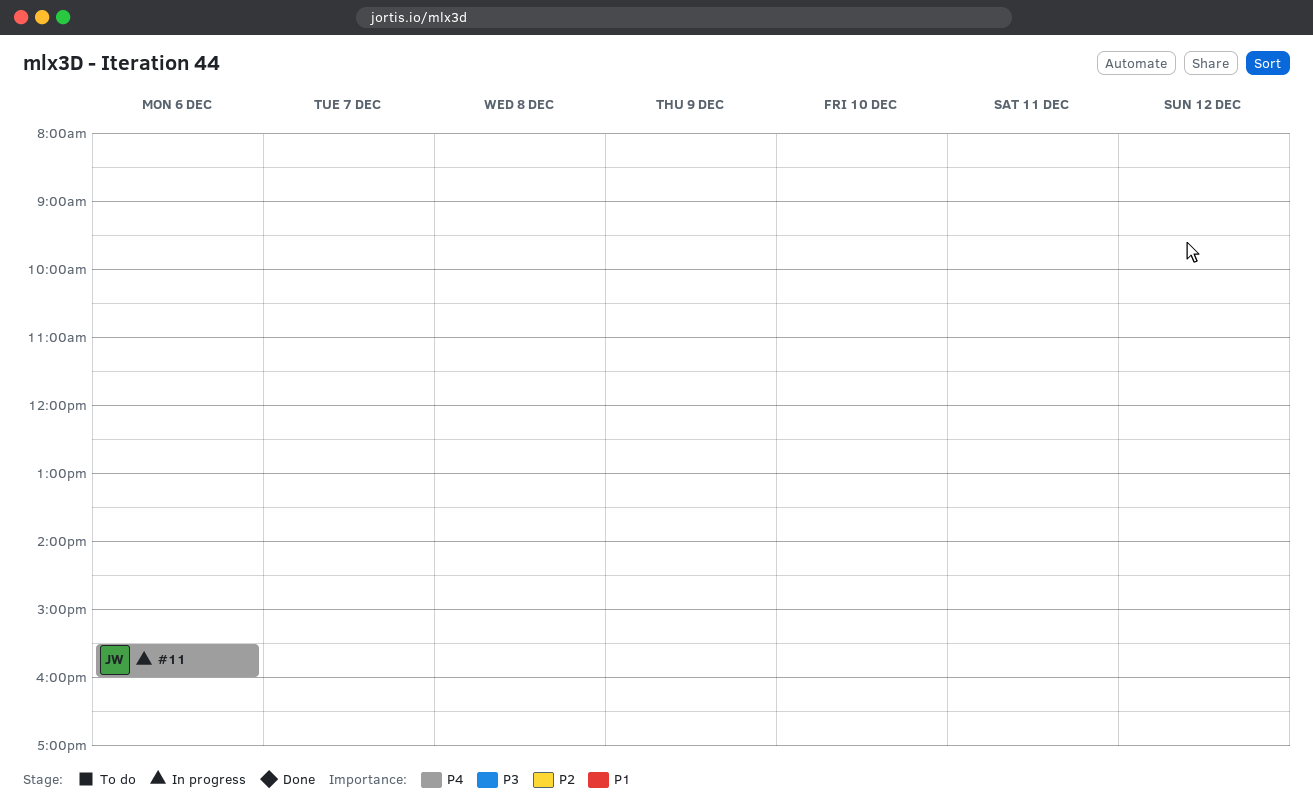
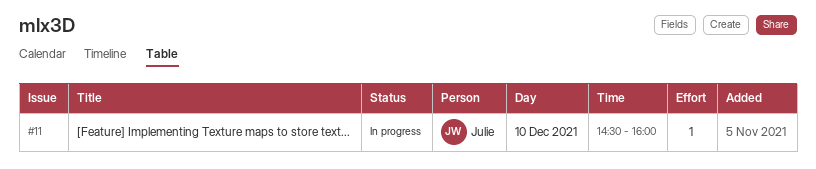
#11, day: Dec 6 -> Dec 10
#11, begins: 15:30 -> 14:30

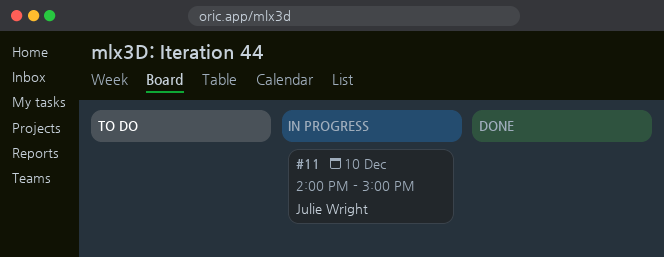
#11, begins: 14:30 -> 14:00
#11, ends: 16:00 -> 15:00

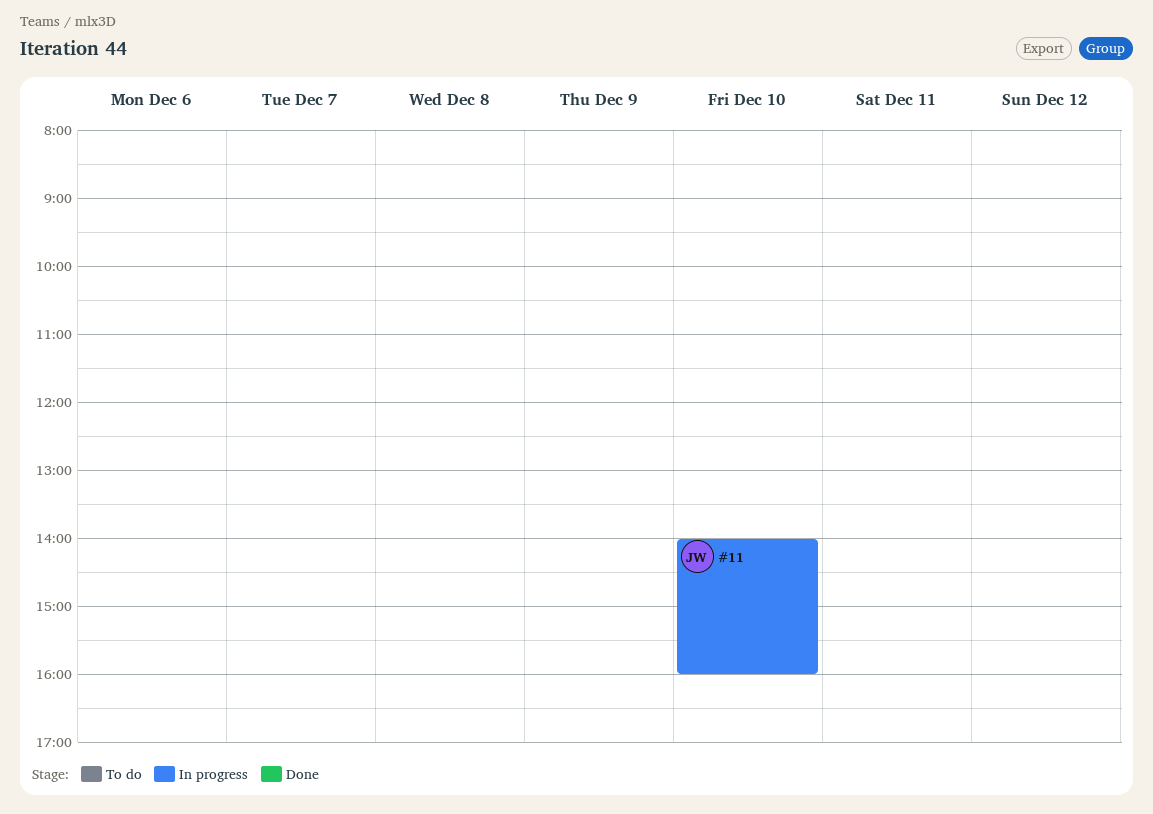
#11, ends: 15:00 -> 16:00

